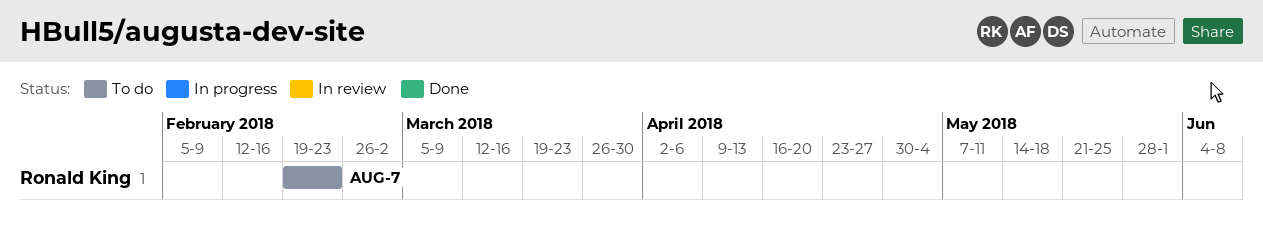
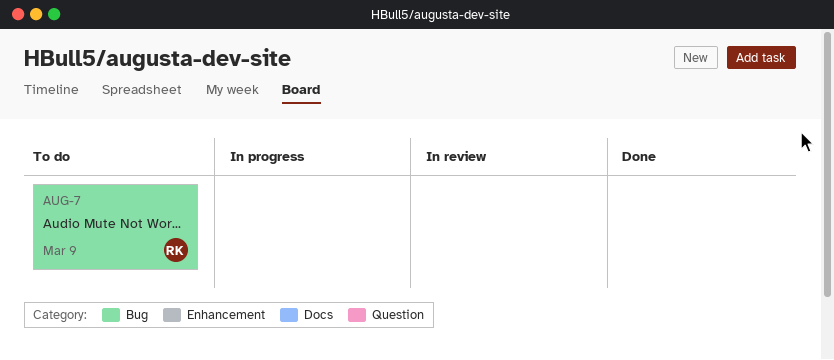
AUG-7, due: Feb 23 -> Mar 9

